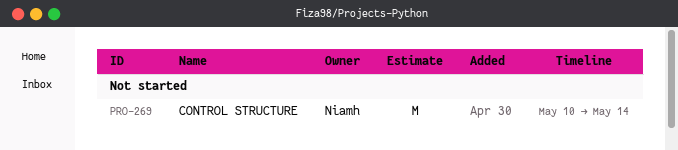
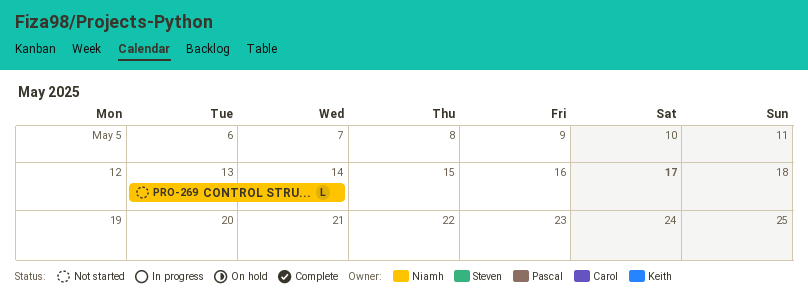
PRO-269, estimate: M -> L
PRO-269, start: May 10 -> May 13

